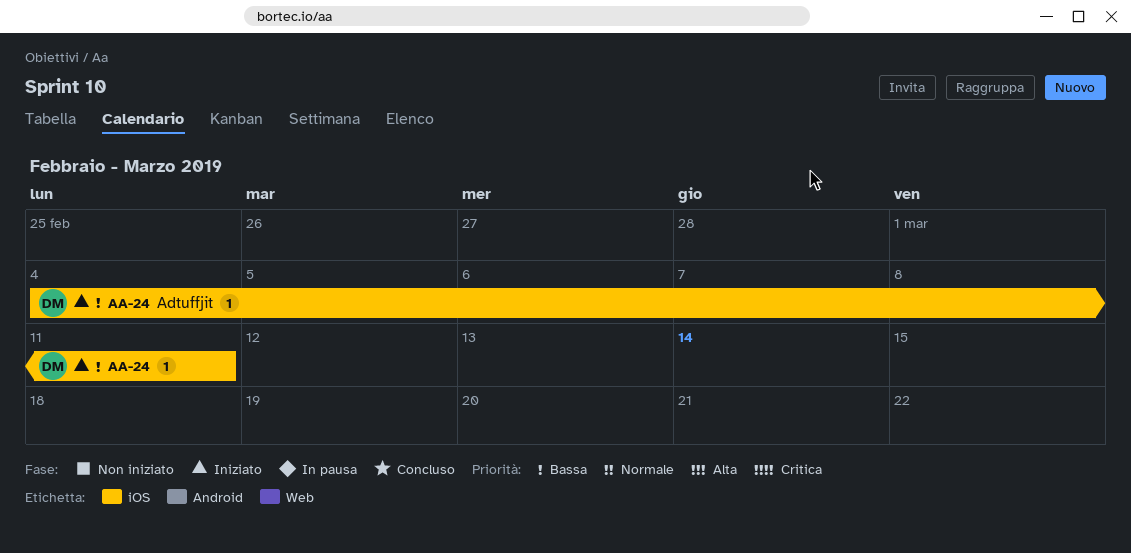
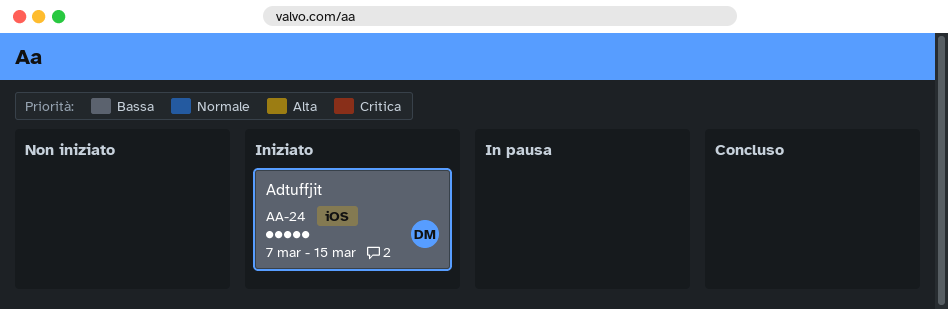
AA-24, estimate: 1 -> 5
AA-24, start: Mar 4 -> Mar 7
AA-24, due: Mar 11 -> Mar 15

